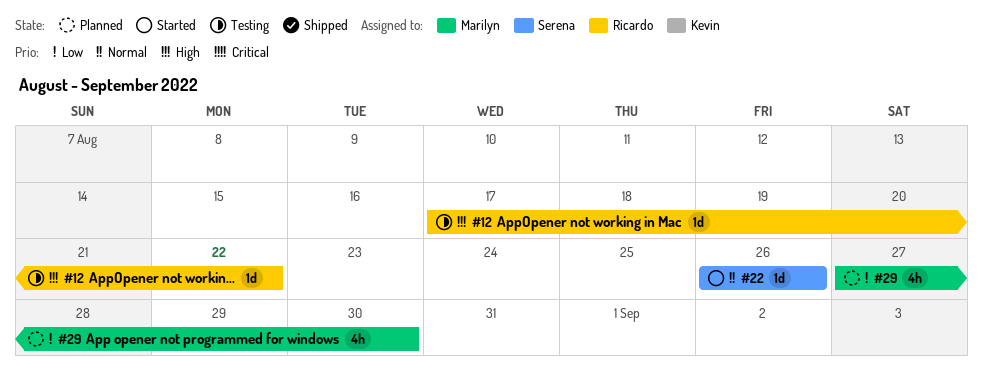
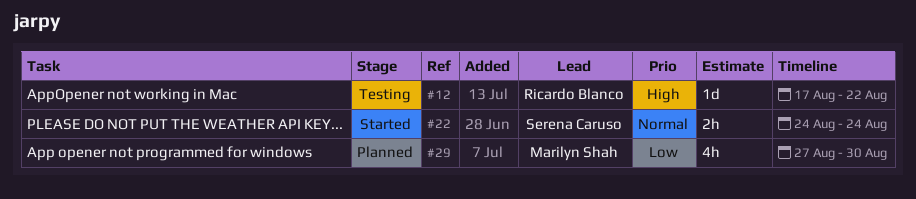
#22, estimate: 1d -> 2h
#22, start: Aug 26 -> Aug 24
#22, due: Aug 26 -> Aug 24

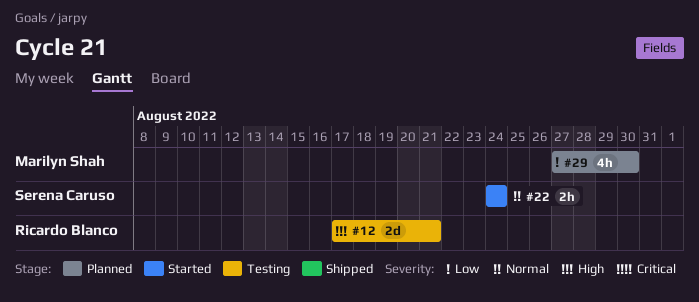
#12, estimate: 1d -> 2d
#12, due: Aug 22 -> Aug 21

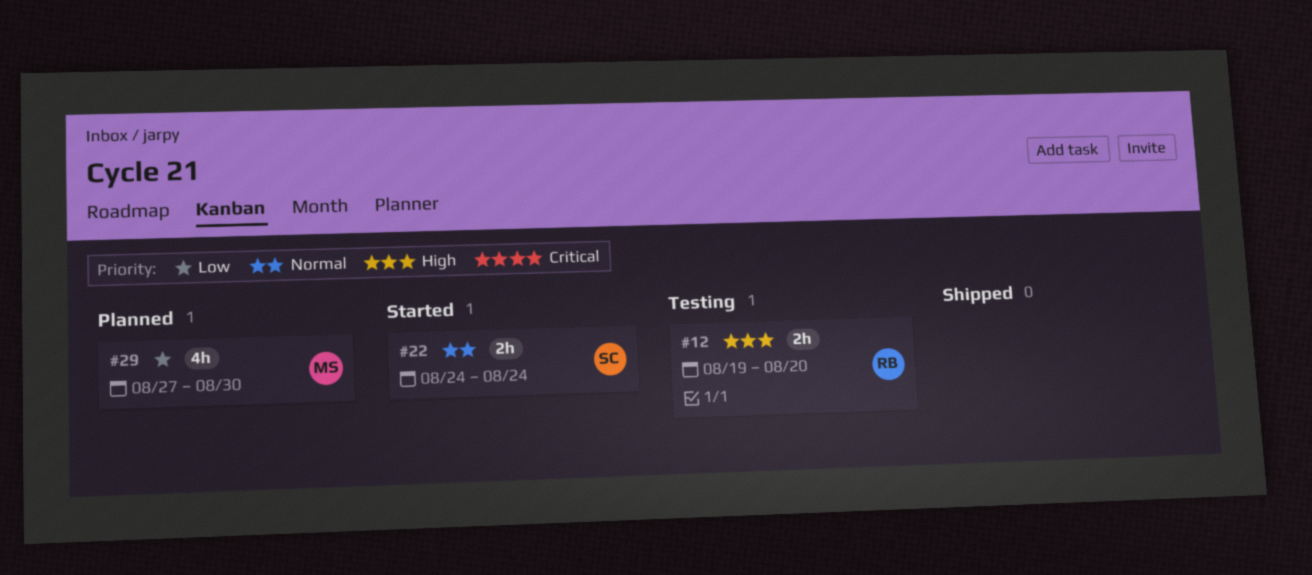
#12, estimate: 2d -> 2h
#12, start: Aug 17 -> Aug 19
#12, due: Aug 21 -> Aug 20

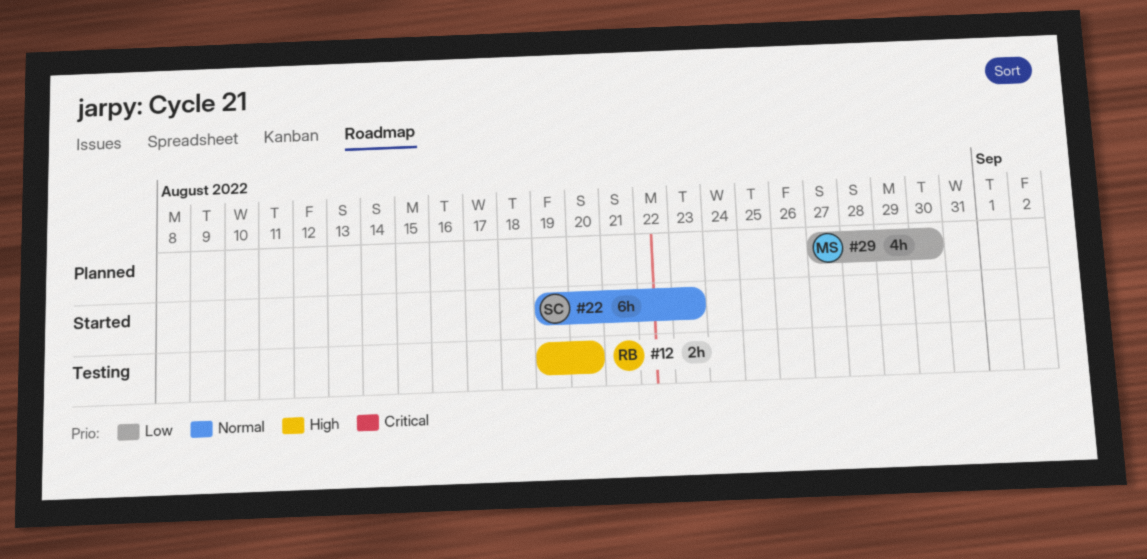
#22, estimate: 2h -> 6h
#22, start: Aug 24 -> Aug 19
#22, due: Aug 24 -> Aug 23

